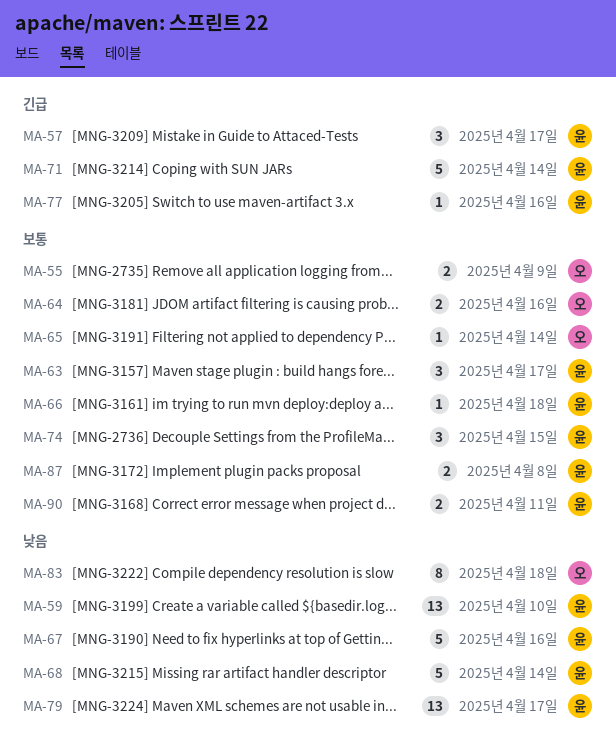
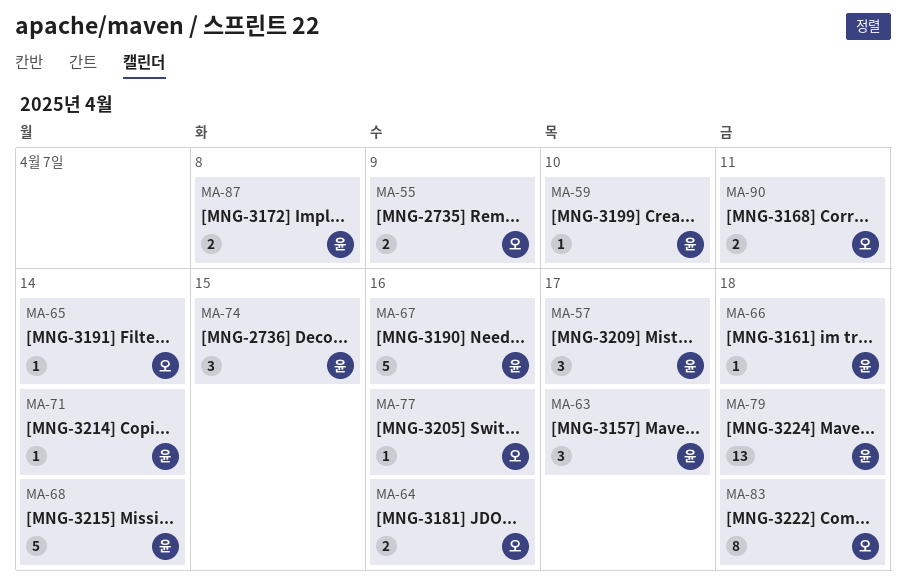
MA-59, estimate: 13 -> 1
MA-71, estimate: 5 -> 1
MA-77, owner: 윤 -> 오
MA-79, due: Apr 17 -> Apr 18
MA-90, owner: 윤 -> 오

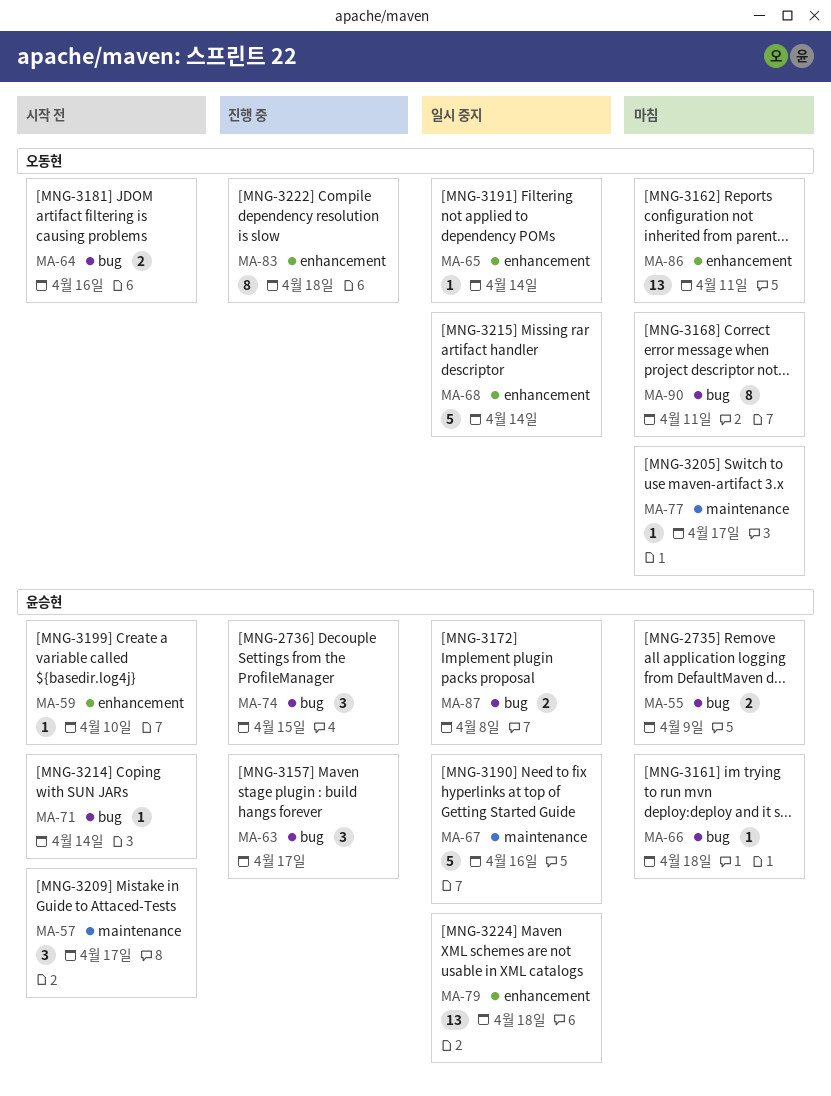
MA-55, owner: 오동현 -> 윤승현
MA-68, owner: 윤승현 -> 오동현
MA-77, due: Apr 16 -> Apr 17
MA-86: none -> present
MA-90, estimate: 2 -> 8

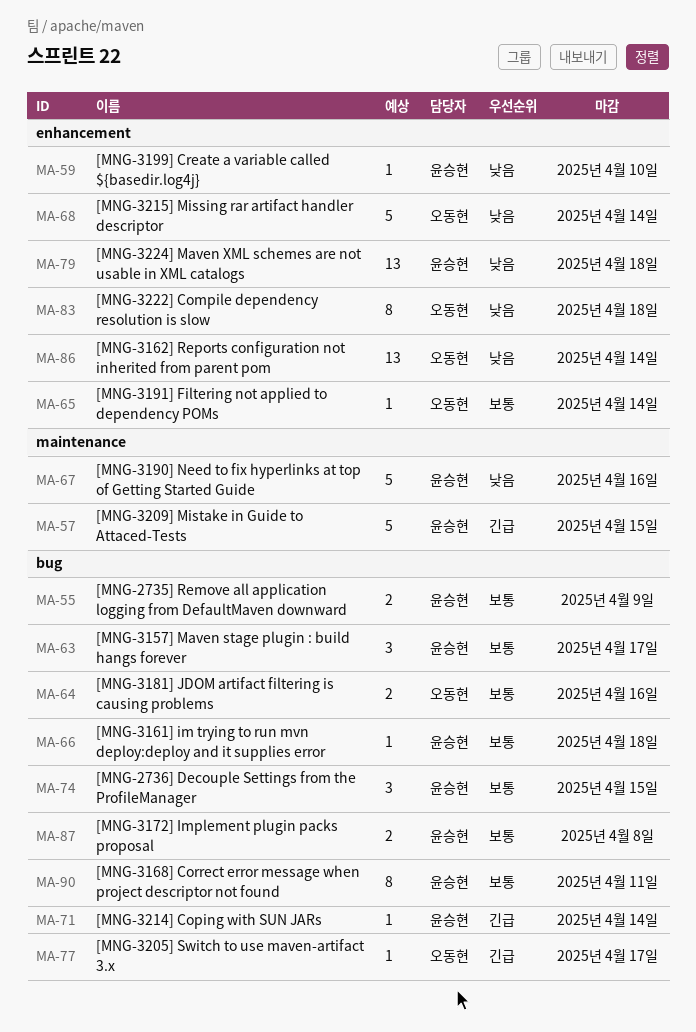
MA-57, estimate: 3 -> 5
MA-57, due: Apr 17 -> Apr 15
MA-77, label: maintenance -> bug
MA-86, due: Apr 11 -> Apr 14
MA-90, owner: 오동현 -> 윤승현

